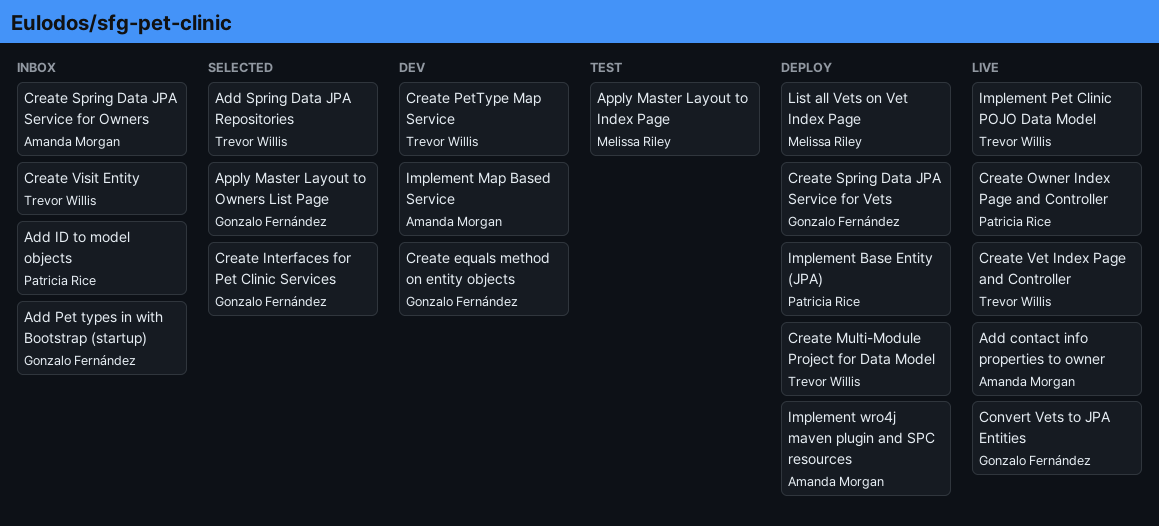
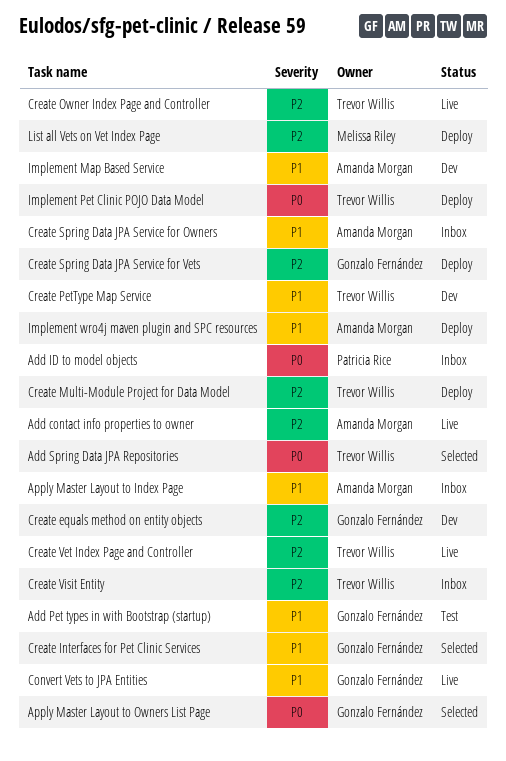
Add Pet types in with Bootstrap (startup), status: Inbox -> Test
Apply Master Layout to Index Page, status: Test -> Inbox
Apply Master Layout to Index Page, owner: Melissa Riley -> Amanda Morgan
Create Owner Index Page and Controller, owner: Patricia Rice -> Trevor Willis
Implement Base Entity (JPA): present -> none
Implement Pet Clinic POJO Data Model, status: Live -> Deploy

